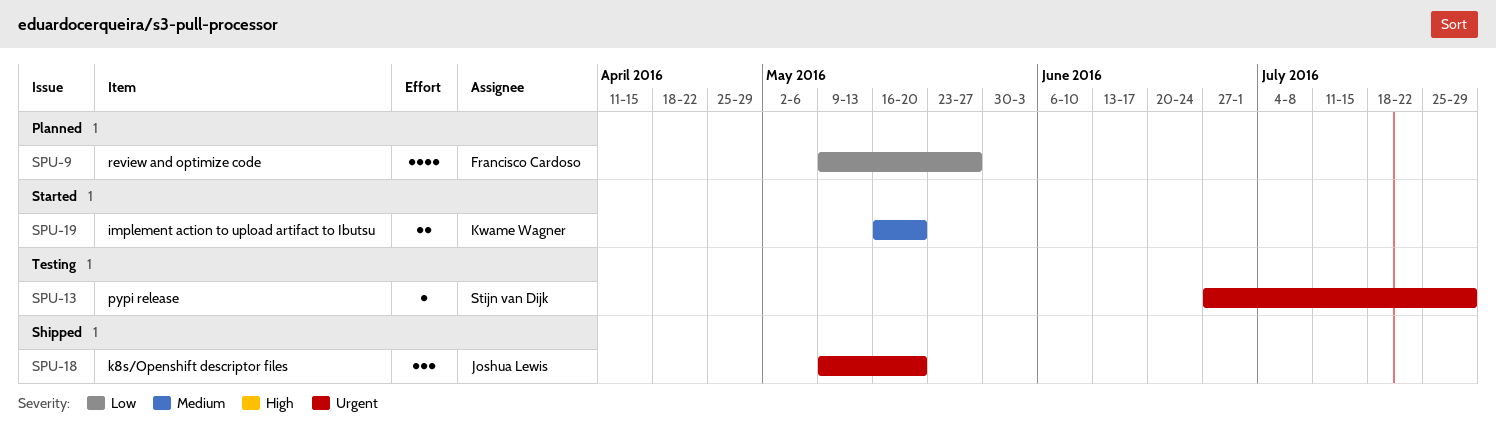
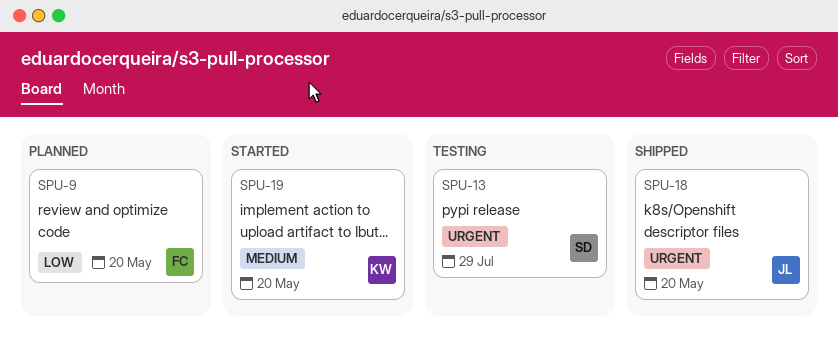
SPU-9, due: May 27 -> May 20

